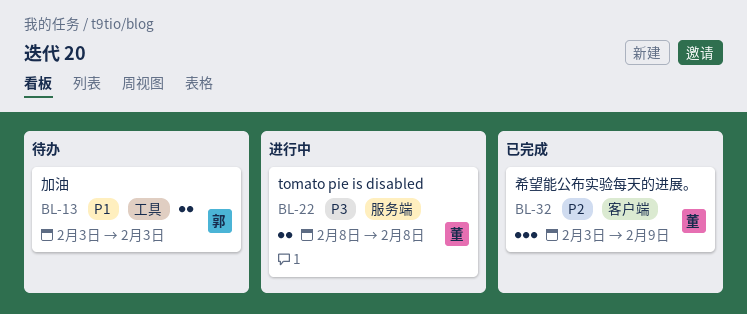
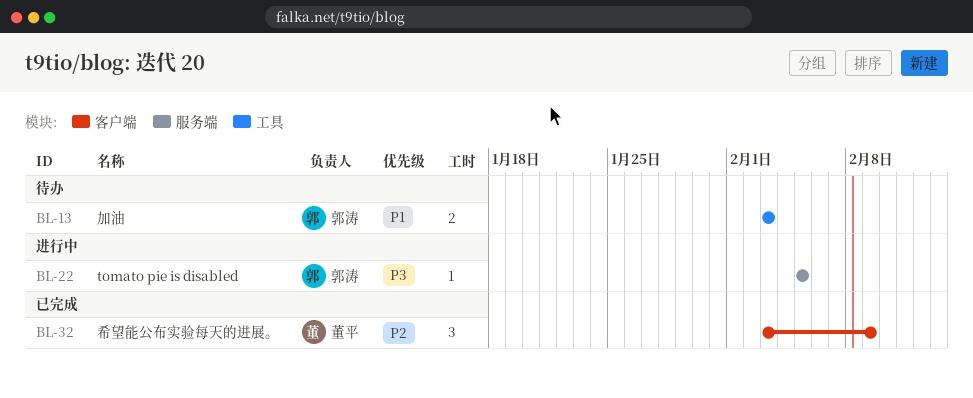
BL-22, owner: 董平 -> 郭涛
BL-22, estimate: 2 -> 1
BL-22, start: Feb 8 -> Feb 5
BL-22, due: Feb 8 -> Feb 5

